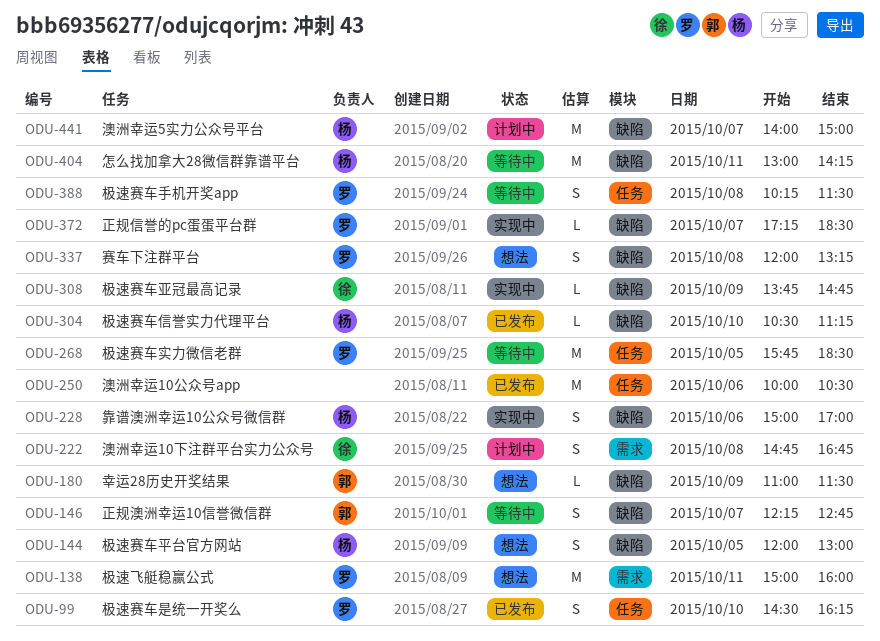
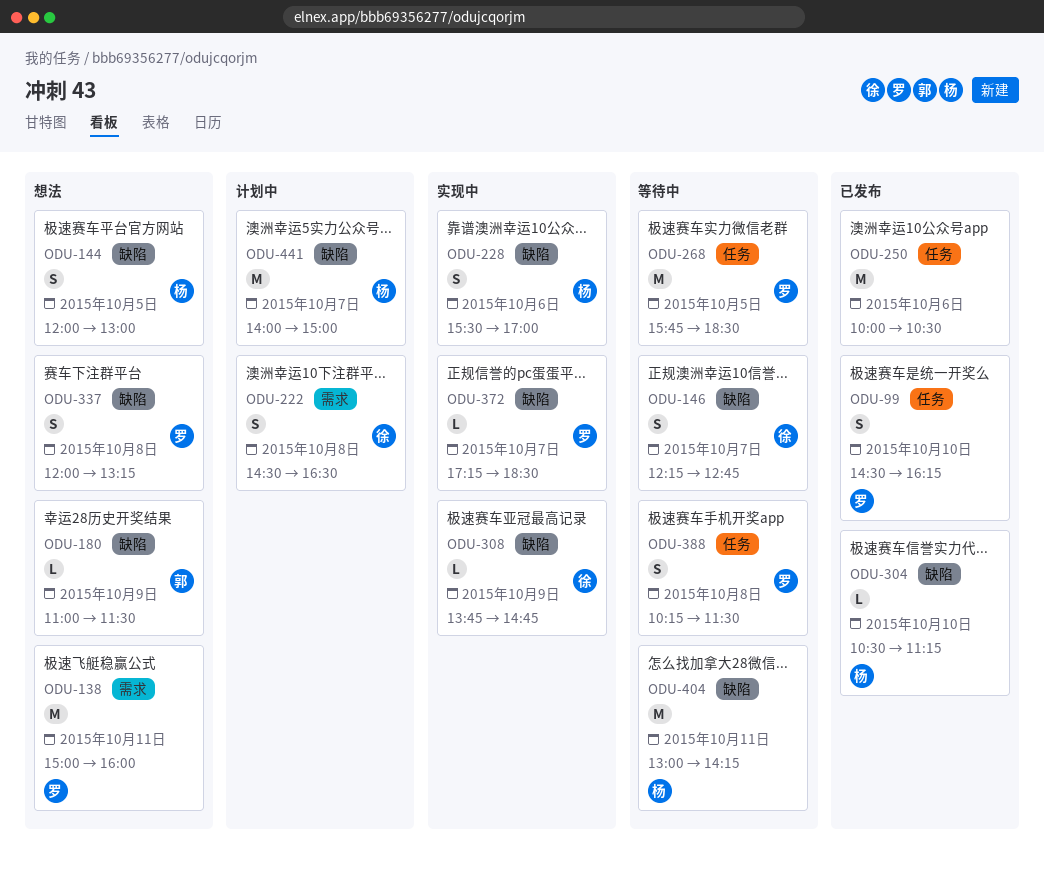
ODU-146, owner: 郭 -> 徐
ODU-222, begins: 14:45 -> 14:30
ODU-222, ends: 16:45 -> 16:30
ODU-228, begins: 15:00 -> 15:30

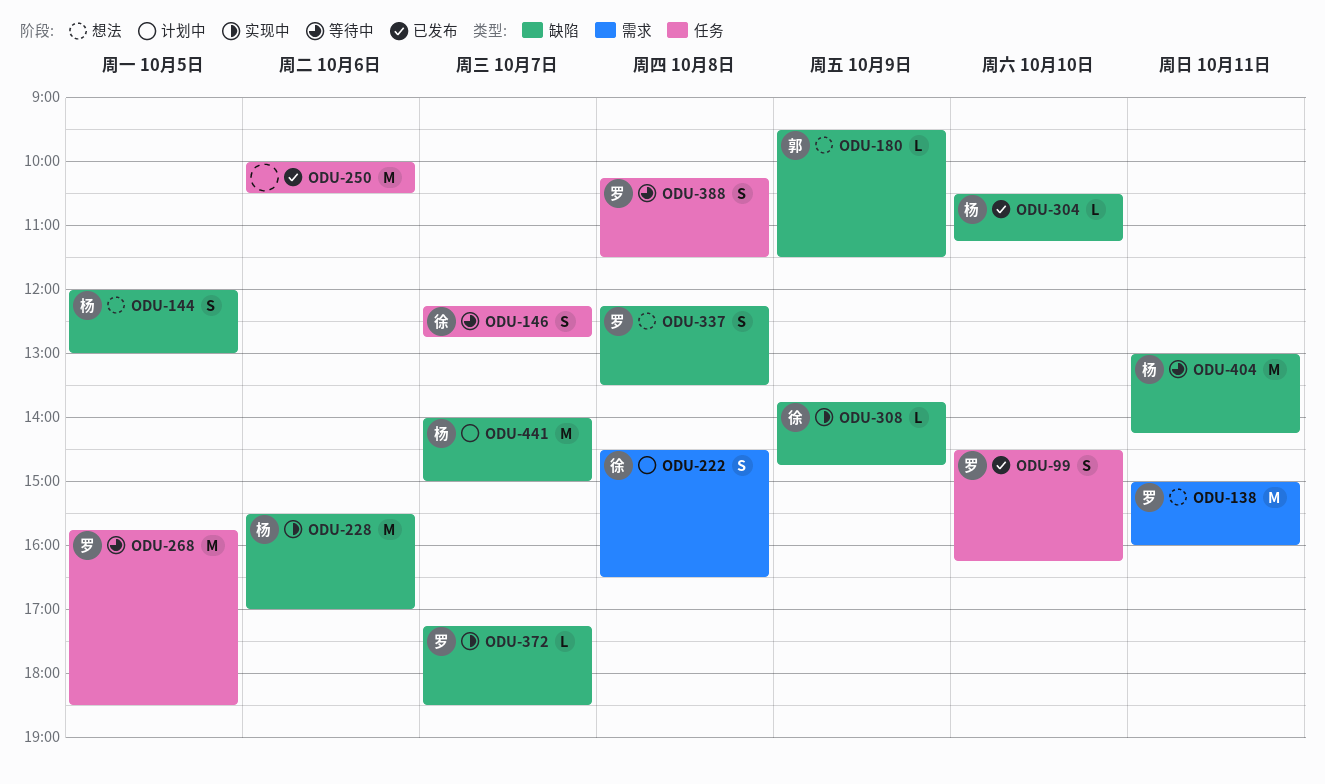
ODU-146, label: 缺陷 -> 任务
ODU-180, begins: 11:00 -> 09:30
ODU-228, estimate: S -> M
ODU-337, begins: 12:00 -> 12:15
ODU-337, ends: 13:15 -> 13:30

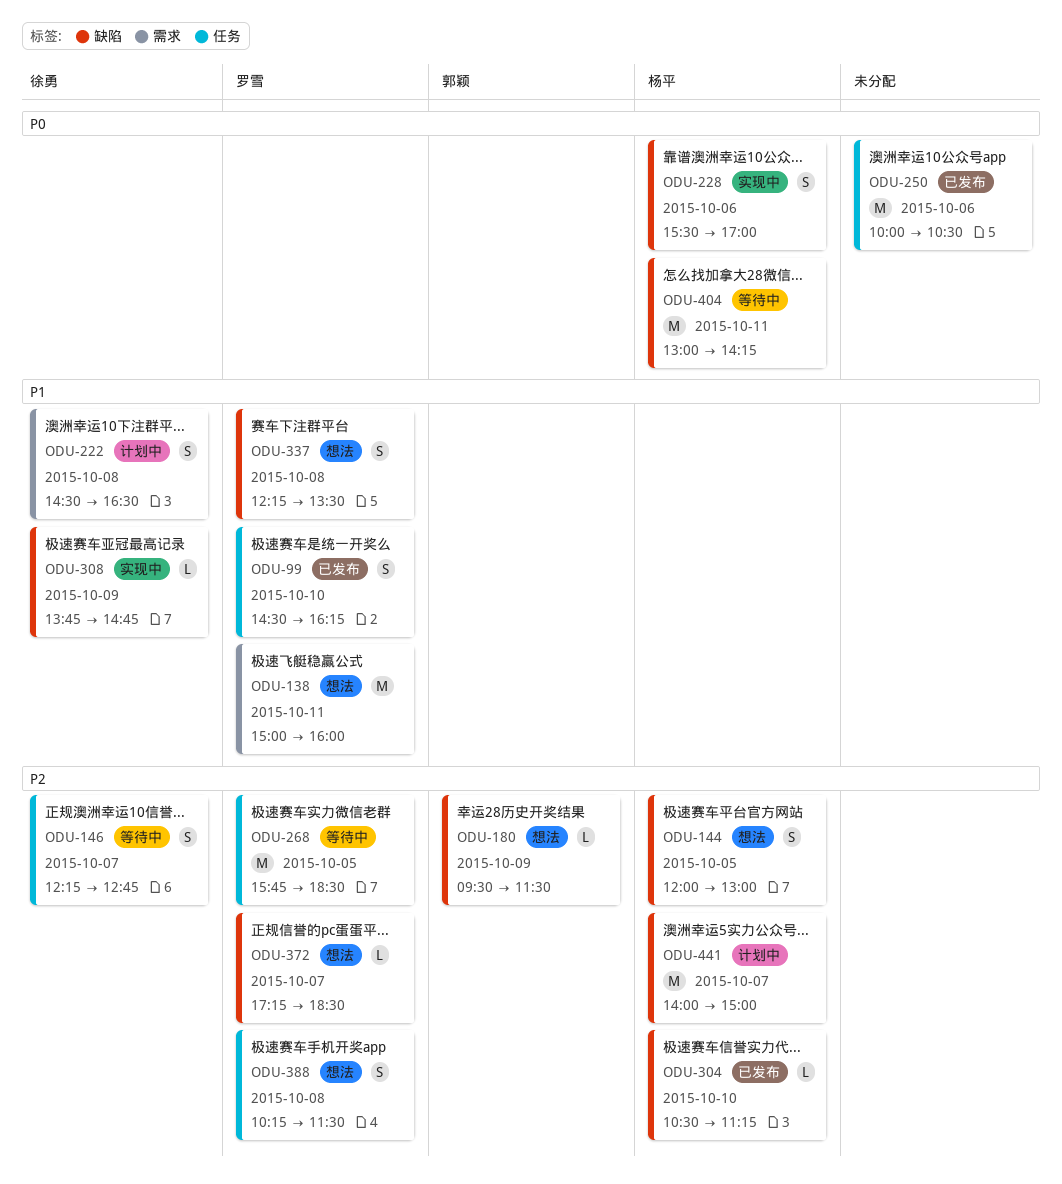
ODU-228, estimate: M -> S
ODU-372, status: 实现中 -> 想法
ODU-388, status: 等待中 -> 想法

